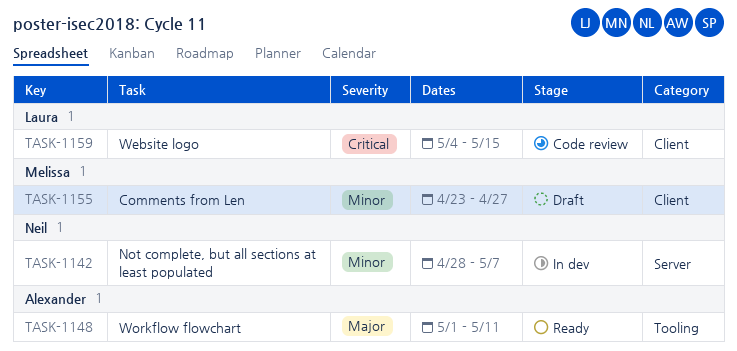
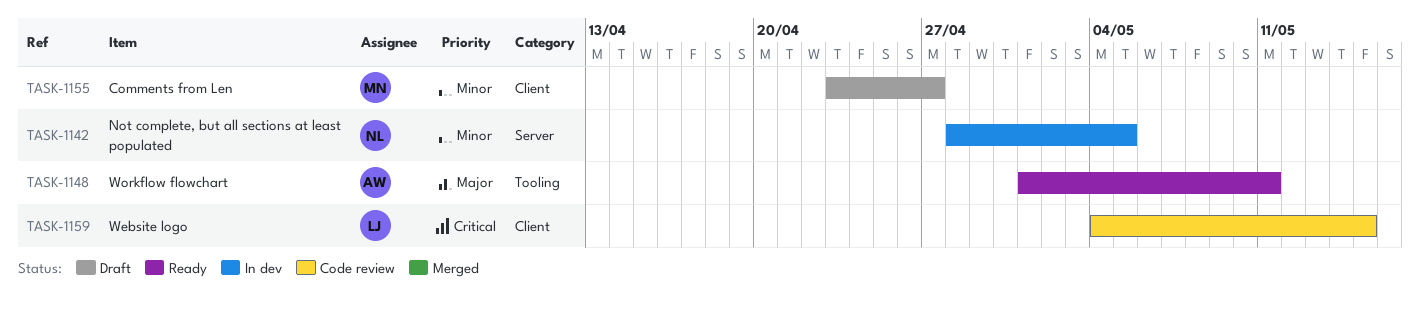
TASK-1142, due: May 7 -> May 5

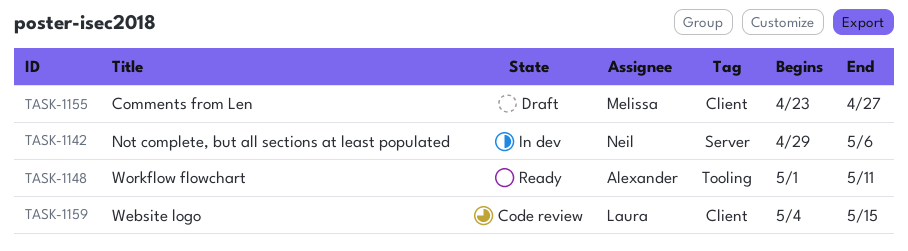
TASK-1142, start: Apr 28 -> Apr 29
TASK-1142, due: May 5 -> May 6

